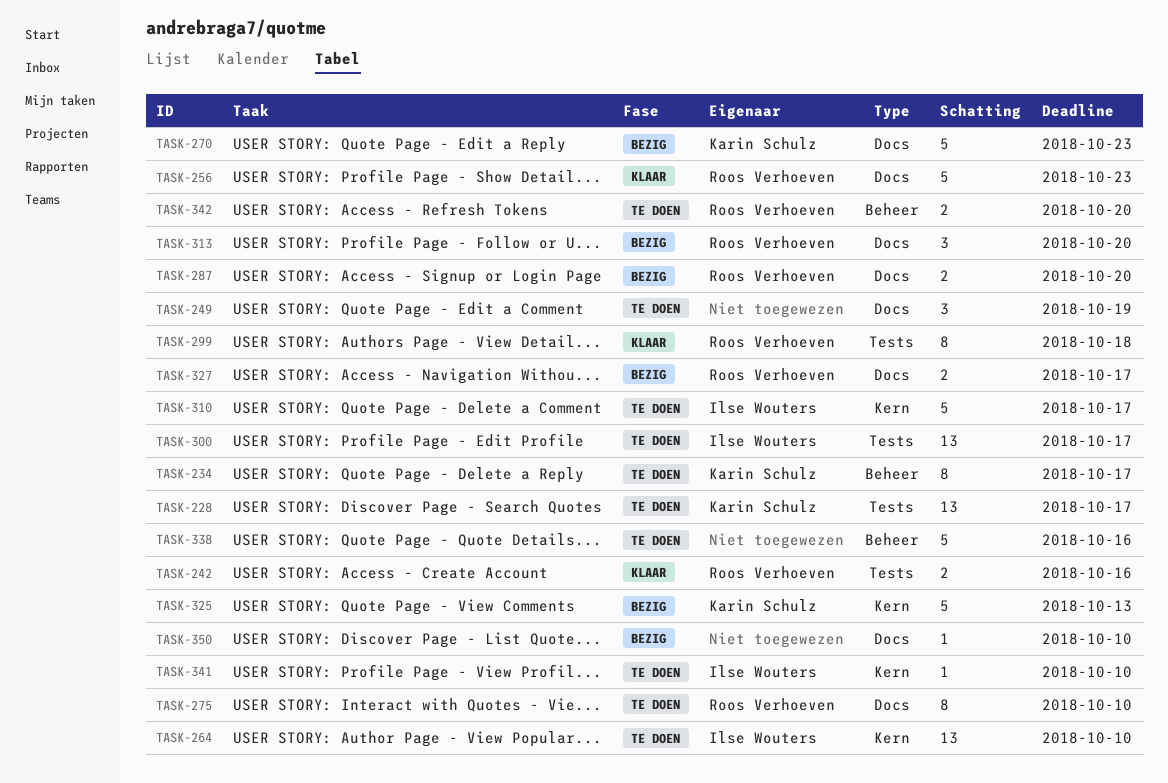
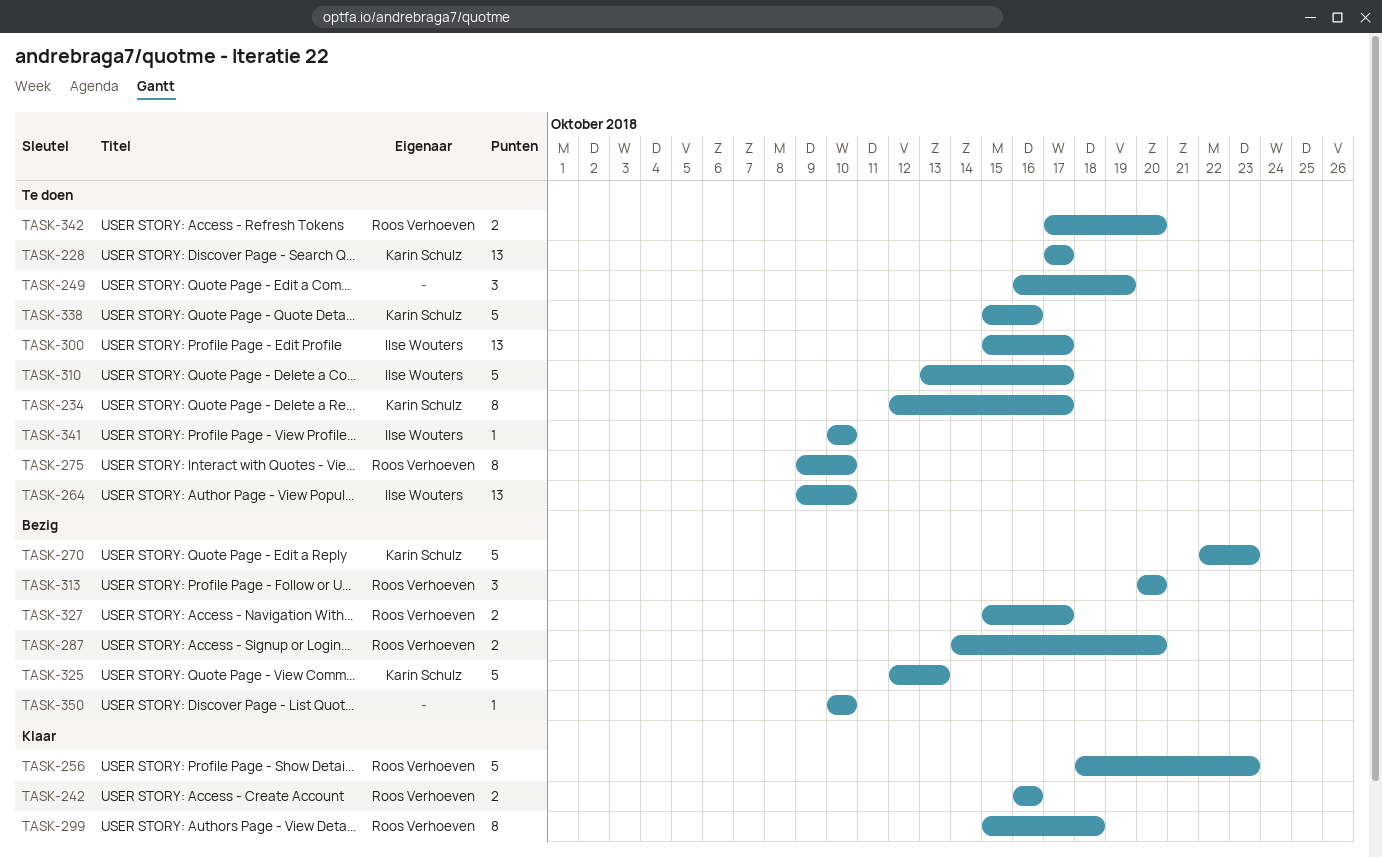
TASK-338, owner: none -> Karin Schulz

